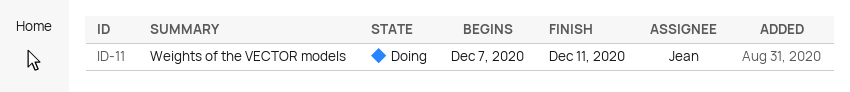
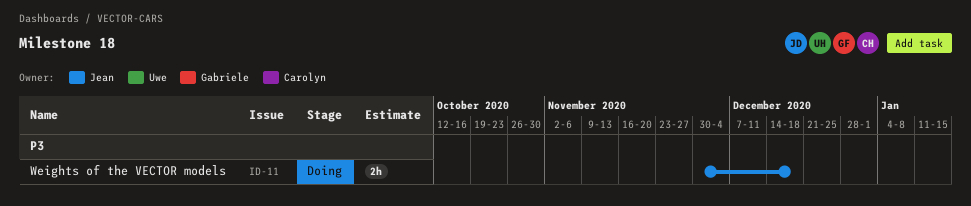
ID-11, start: Dec 7 -> Nov 30
ID-11, due: Dec 11 -> Dec 18

